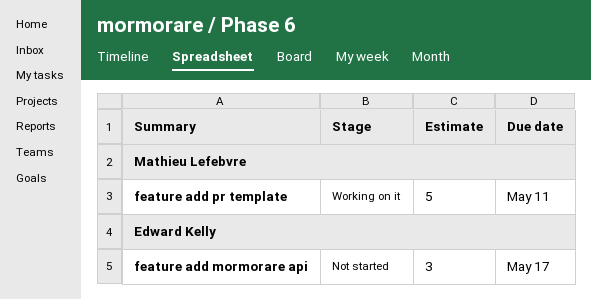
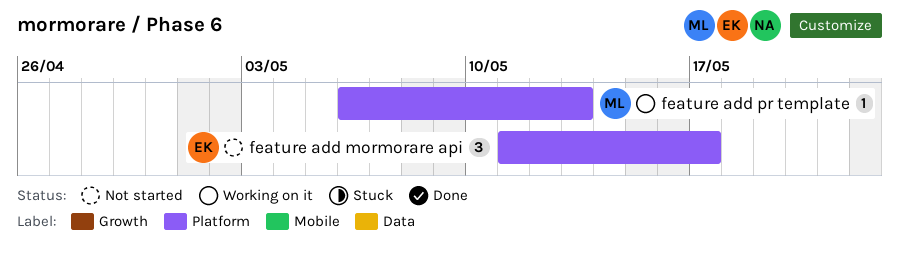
feature add pr template, estimate: 5 -> 1
feature add pr template, due: May 11 -> May 13

